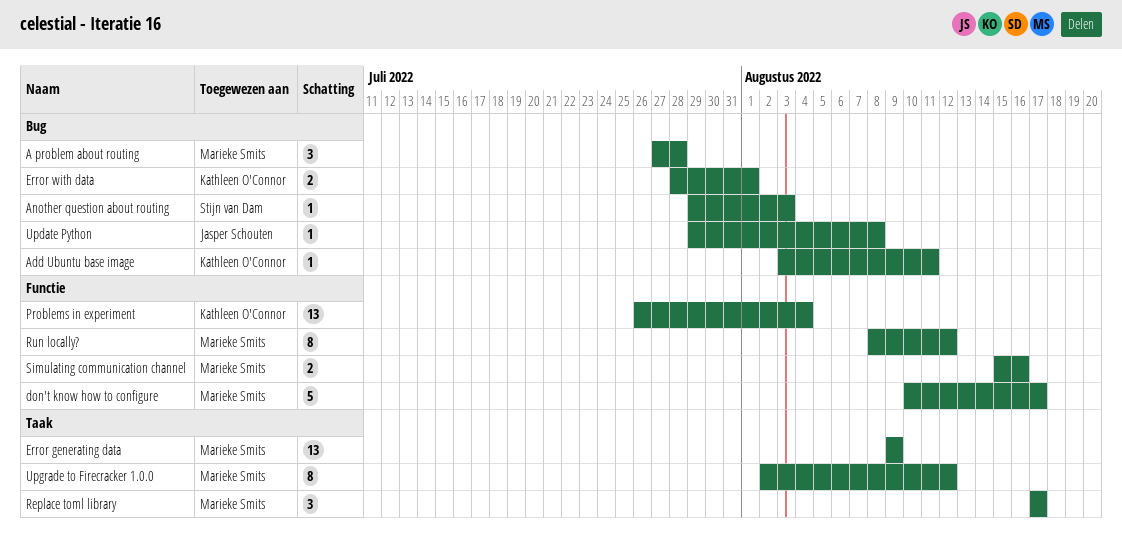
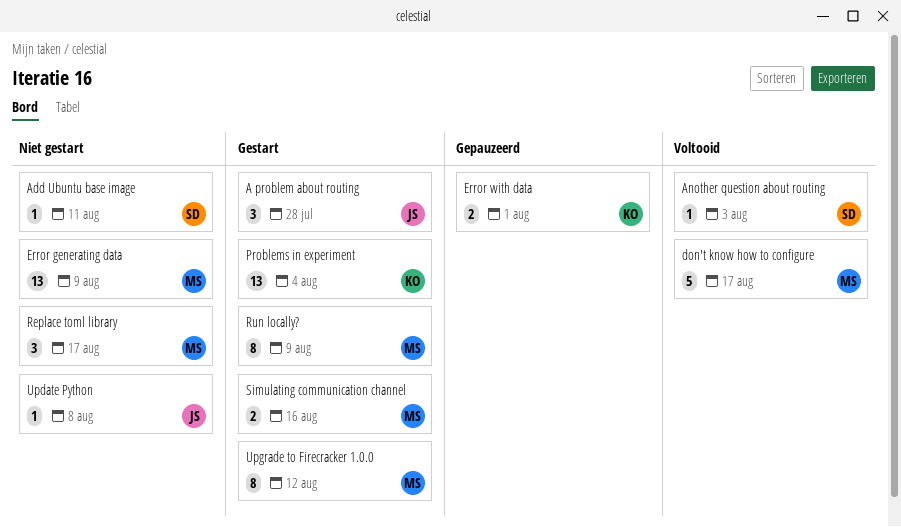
A problem about routing, owner: Marieke Smits -> Jasper Schouten
Add Ubuntu base image, owner: Kathleen O'Connor -> Stijn van Dam
Run locally?, due: Aug 12 -> Aug 9

